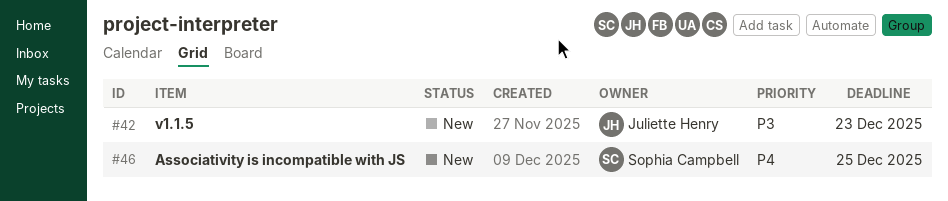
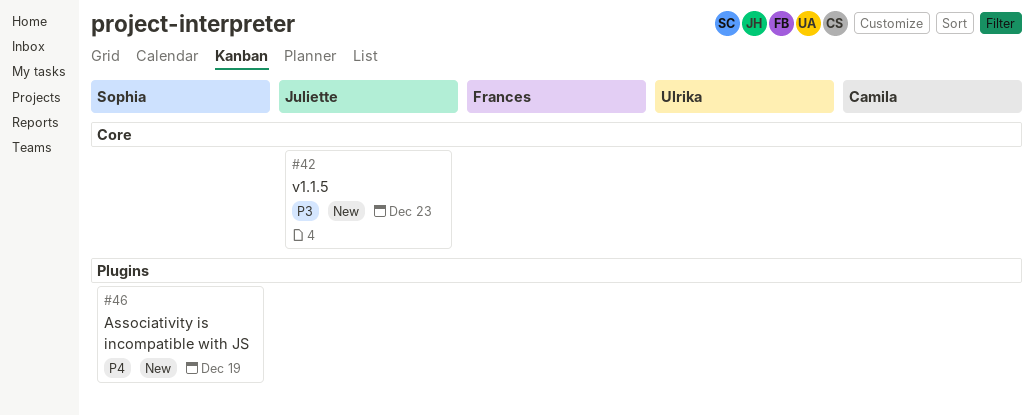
#46, due: Dec 25 -> Dec 19

